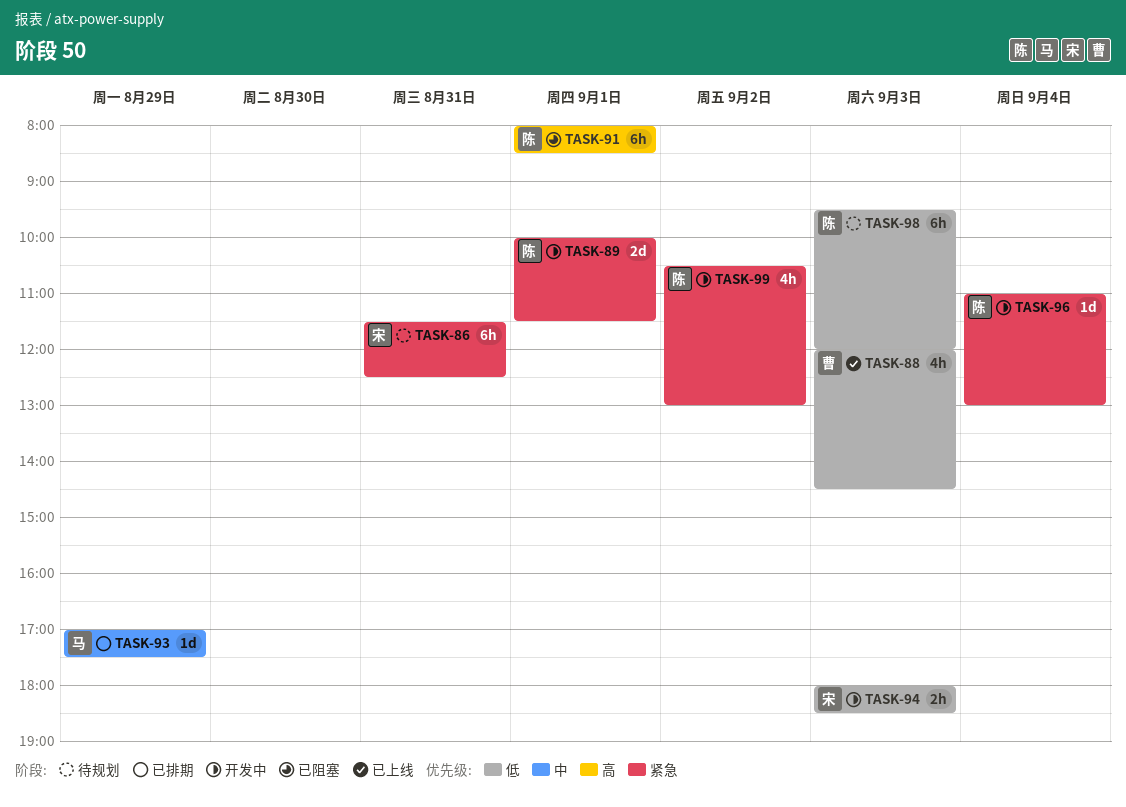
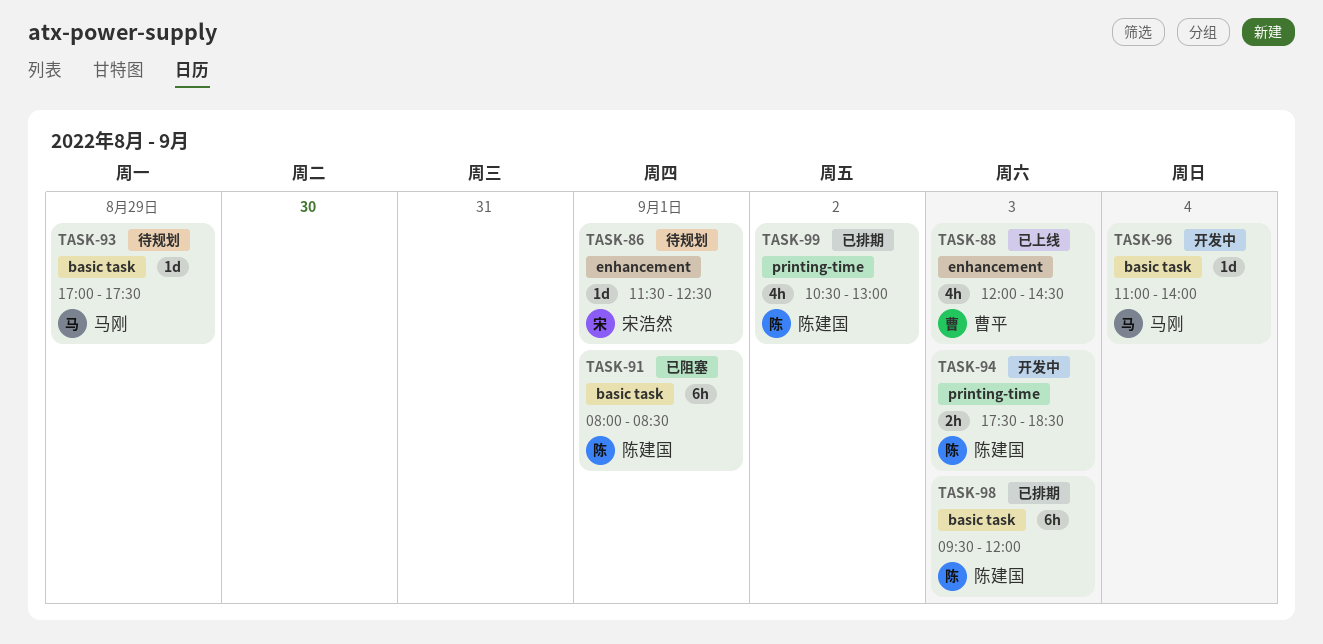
TASK-86, estimate: 6h -> 1d
TASK-86, day: Aug 31 -> Sep 1
TASK-89: present -> none
TASK-93, status: 已排期 -> 待规划
TASK-94, owner: 宋浩然 -> 陈建国
TASK-94, begins: 18:00 -> 17:30
TASK-96, owner: 陈建国 -> 马刚
TASK-96, ends: 13:00 -> 14:00
TASK-98, status: 待规划 -> 已排期
TASK-99, status: 开发中 -> 已排期

